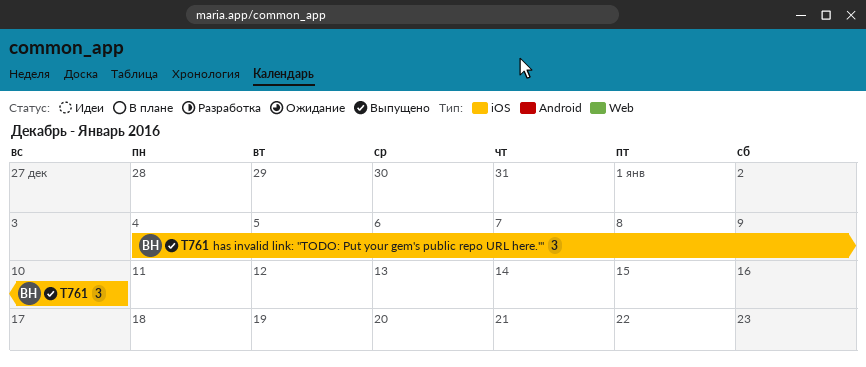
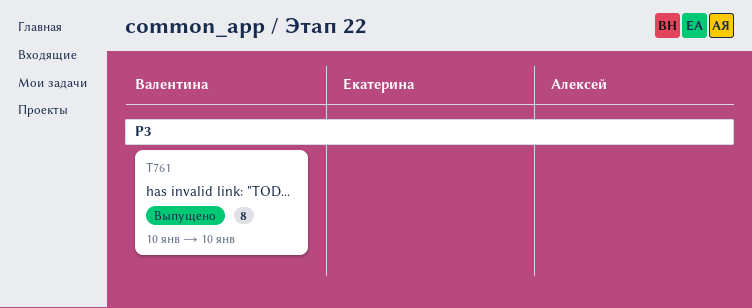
T761, estimate: 3 -> 8
T761, start: Jan 4 -> Jan 10

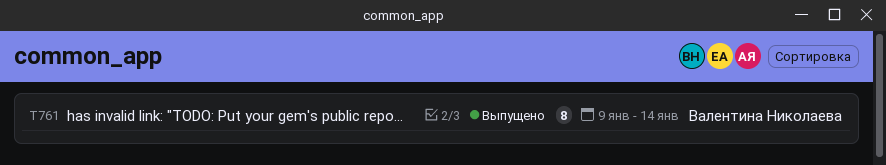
T761, start: Jan 10 -> Jan 9
T761, due: Jan 10 -> Jan 14

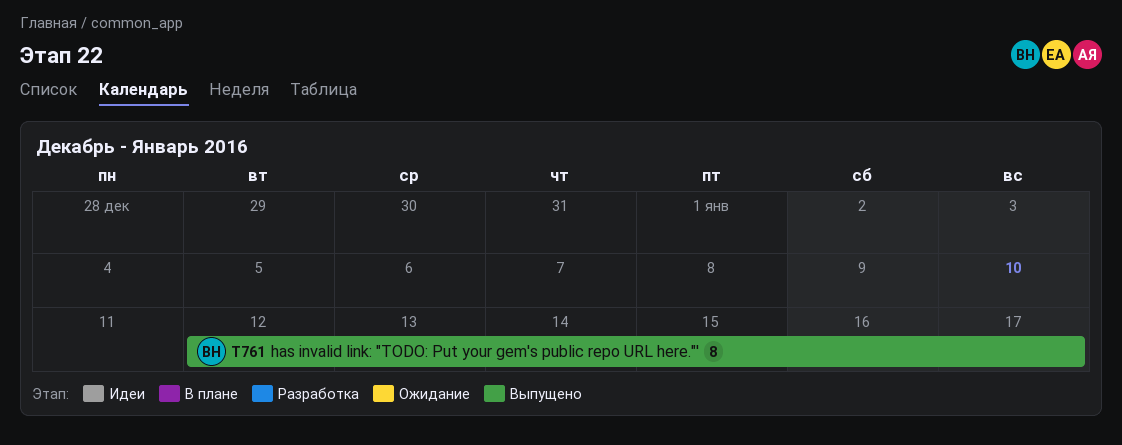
T761, start: Jan 9 -> Jan 12
T761, due: Jan 14 -> Jan 17

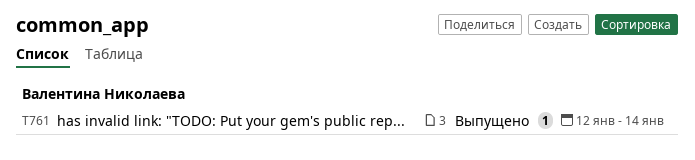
T761, estimate: 8 -> 1
T761, due: Jan 17 -> Jan 14

